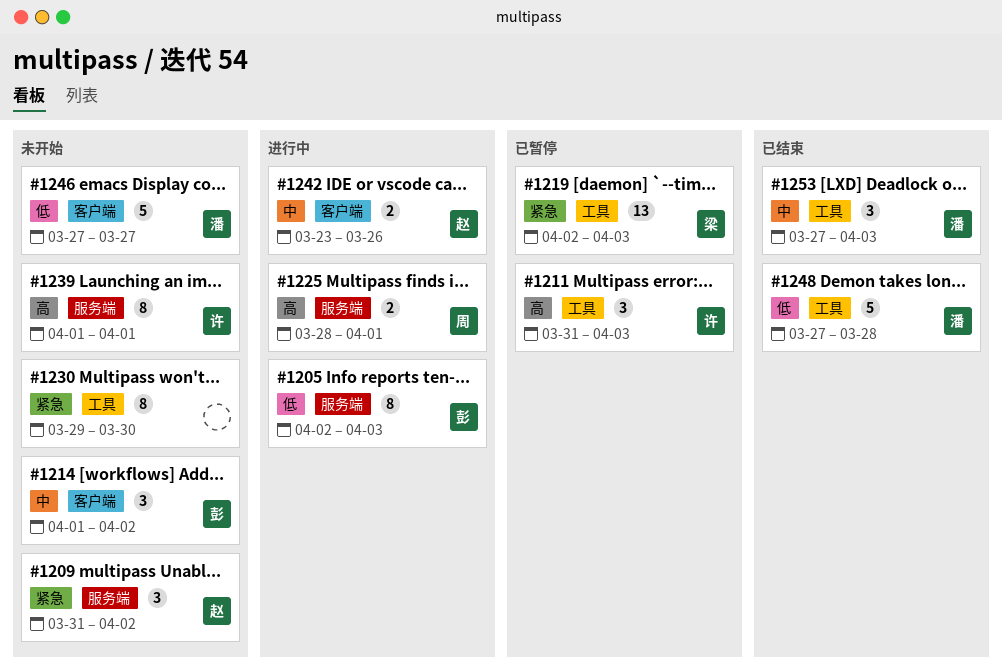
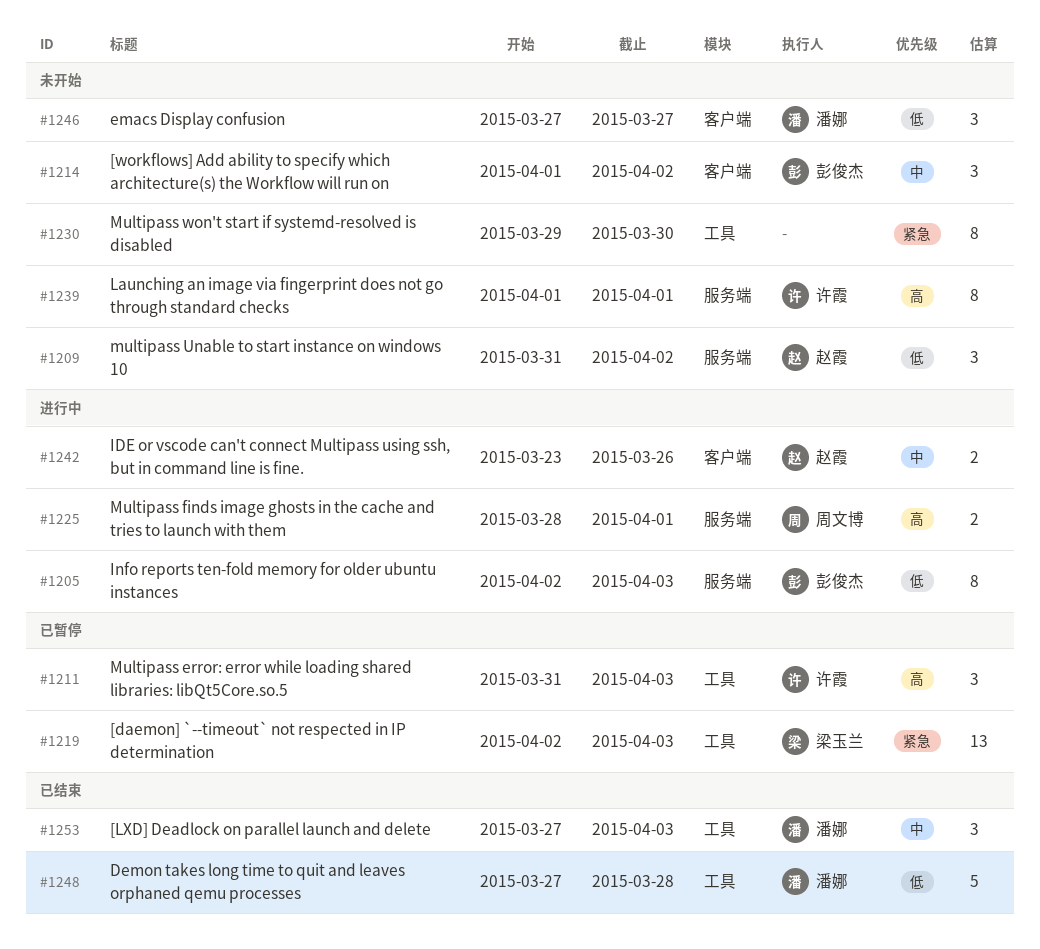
#1209, priority: 紧急 -> 低
#1246, estimate: 5 -> 3

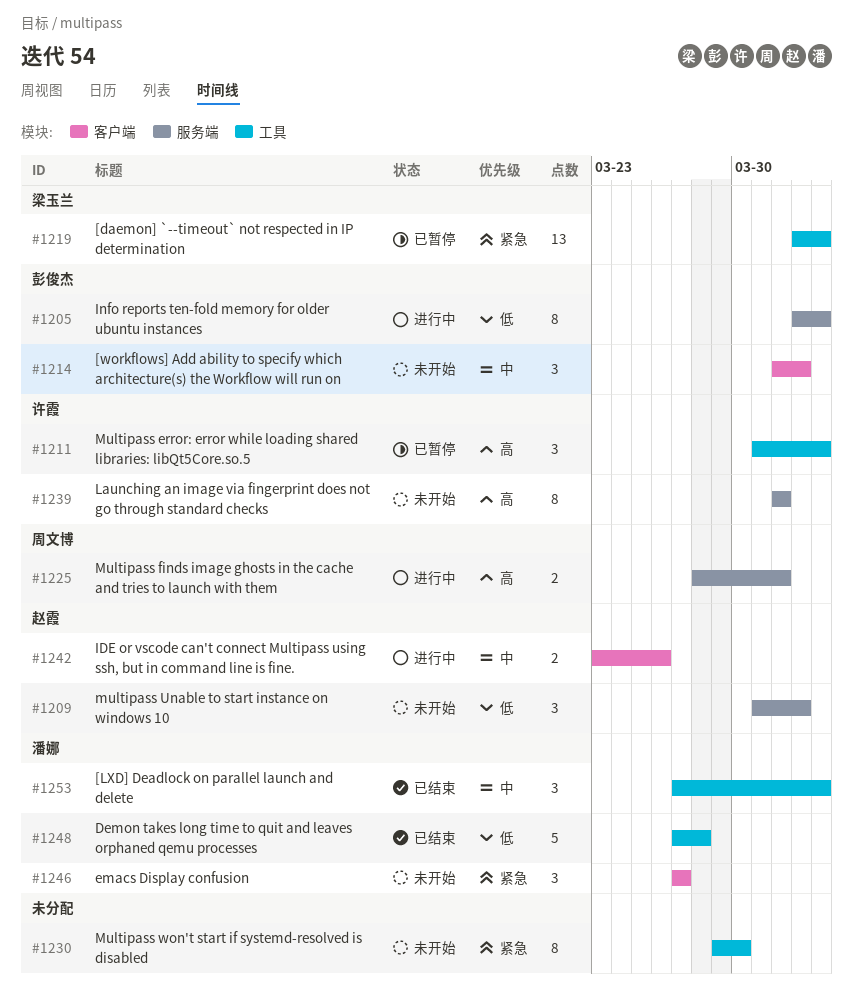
#1246, priority: 低 -> 紧急

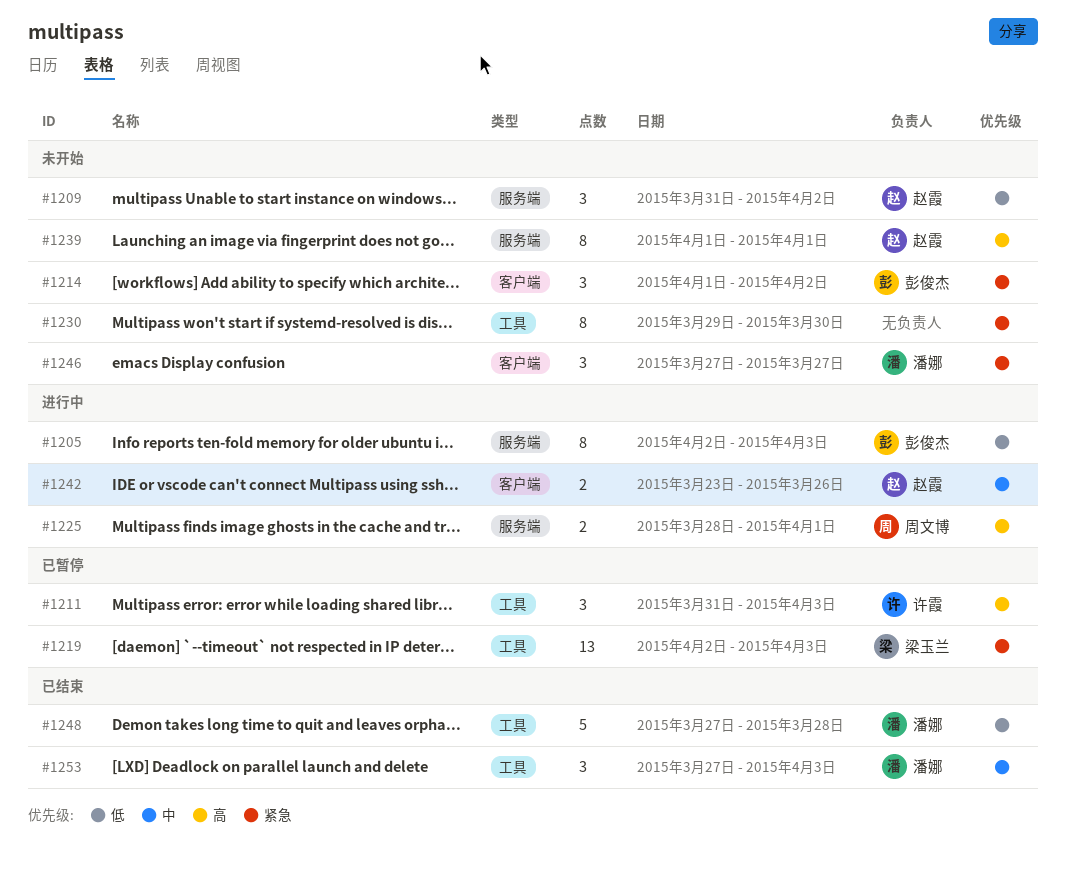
#1214, priority: 中 -> 紧急
#1239, owner: 许霞 -> 赵霞

